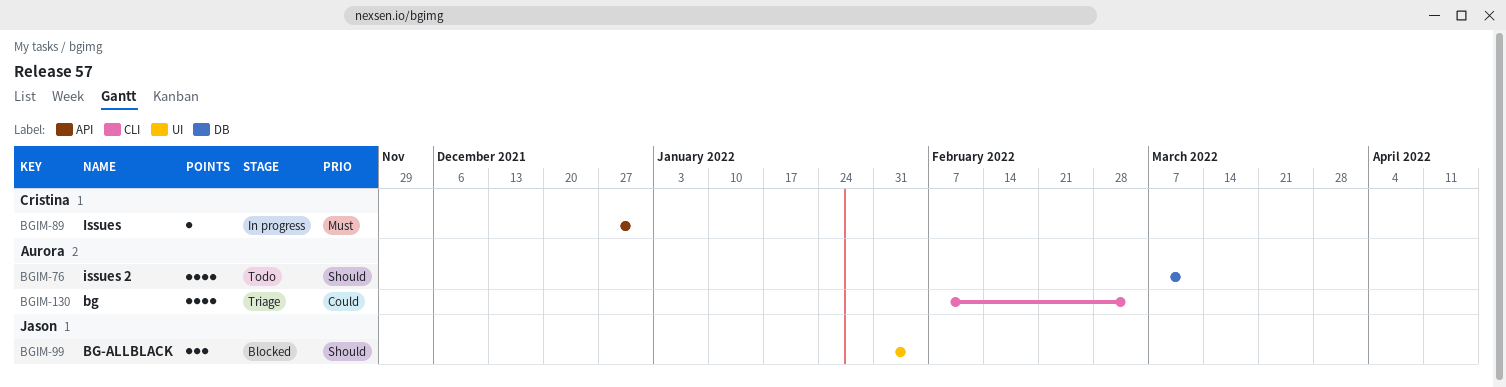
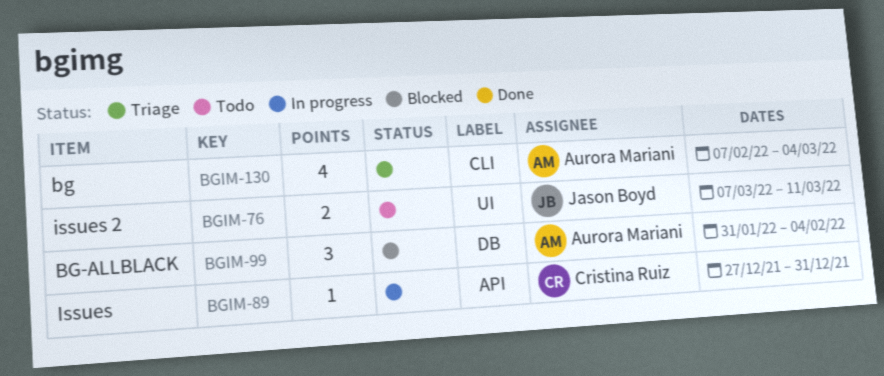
BGIM-76, owner: Aurora Mariani -> Jason Boyd
BGIM-76, label: DB -> UI
BGIM-76, estimate: 4 -> 2
BGIM-99, owner: Jason Boyd -> Aurora Mariani
BGIM-99, label: UI -> DB

